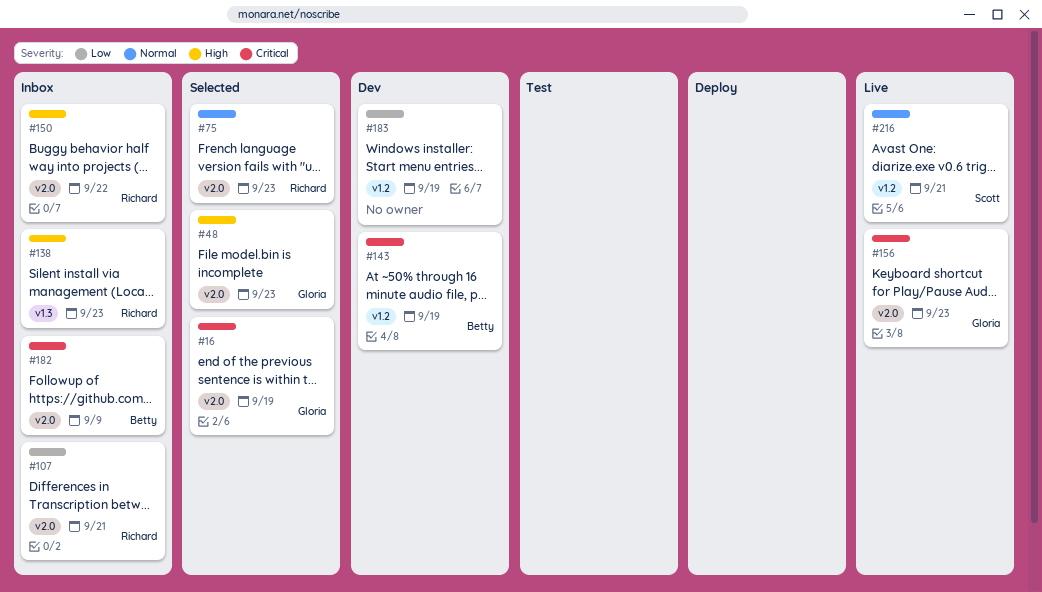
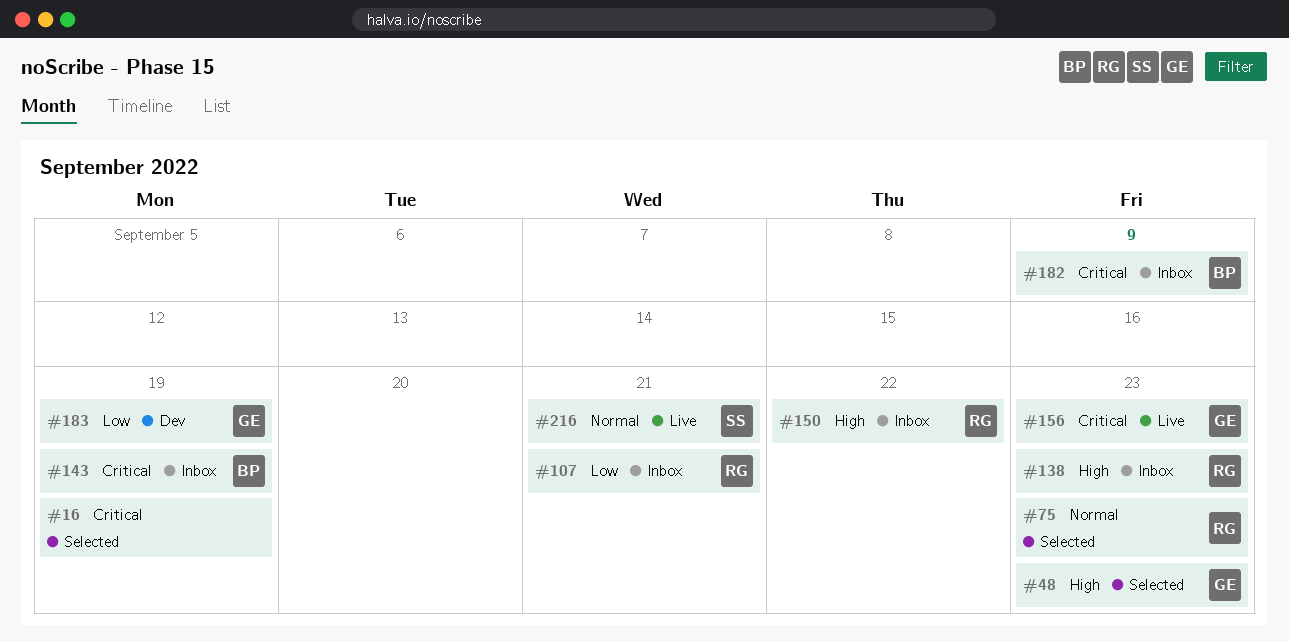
#16, owner: Gloria -> none
#143, status: Dev -> Inbox
#183, owner: none -> Gloria

